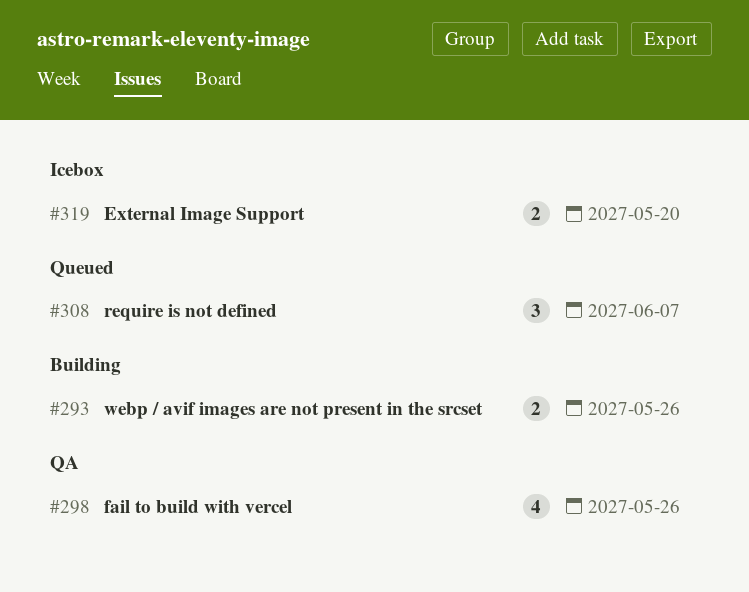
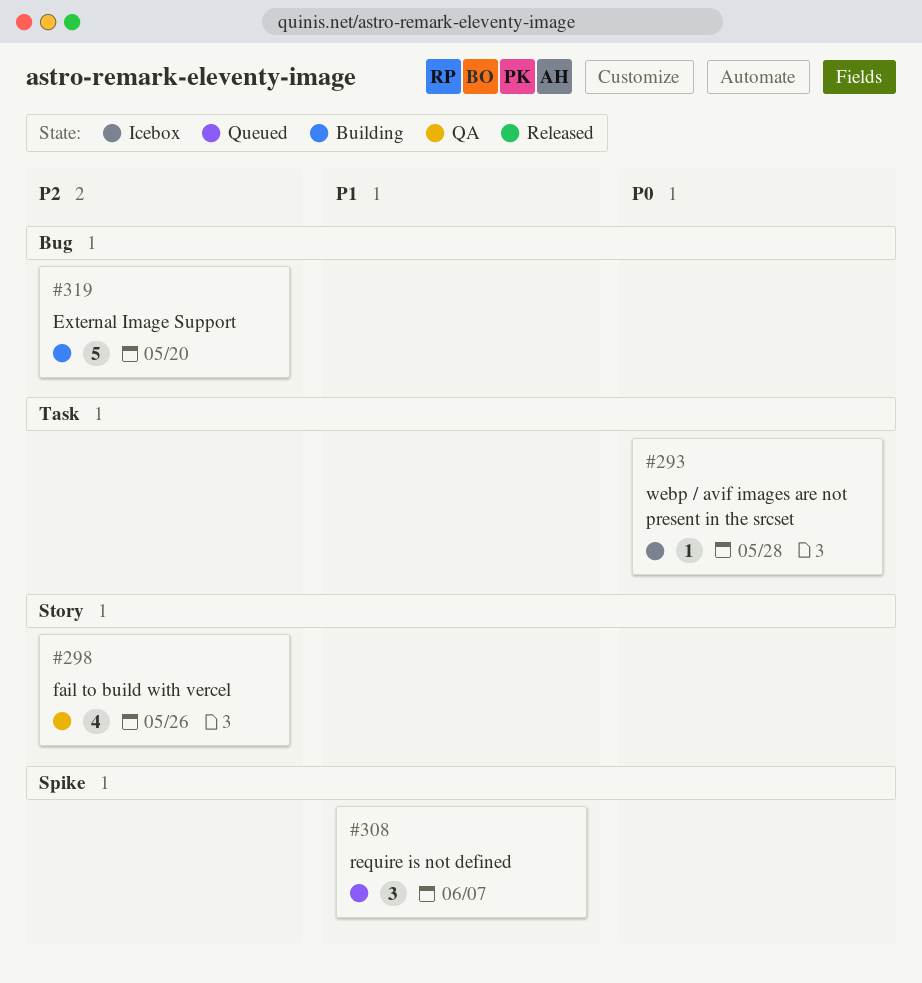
#293, status: Building -> Icebox
#293, estimate: 2 -> 1
#293, due: May 26 -> May 28
#319, status: Icebox -> Building
#319, estimate: 2 -> 5

